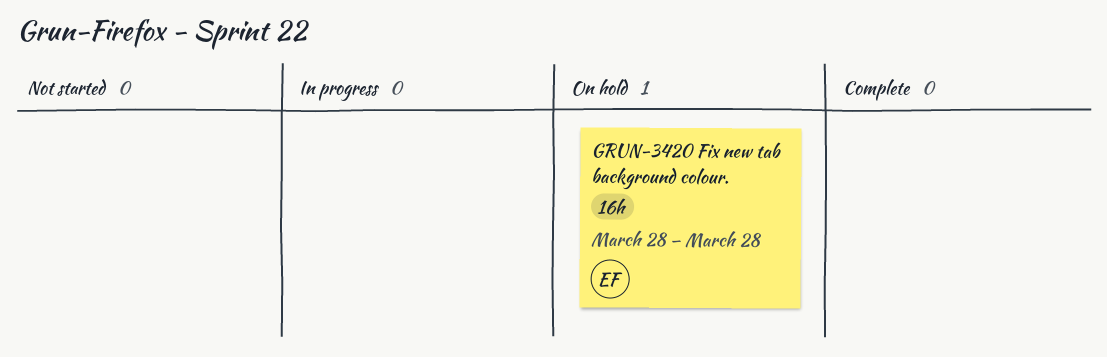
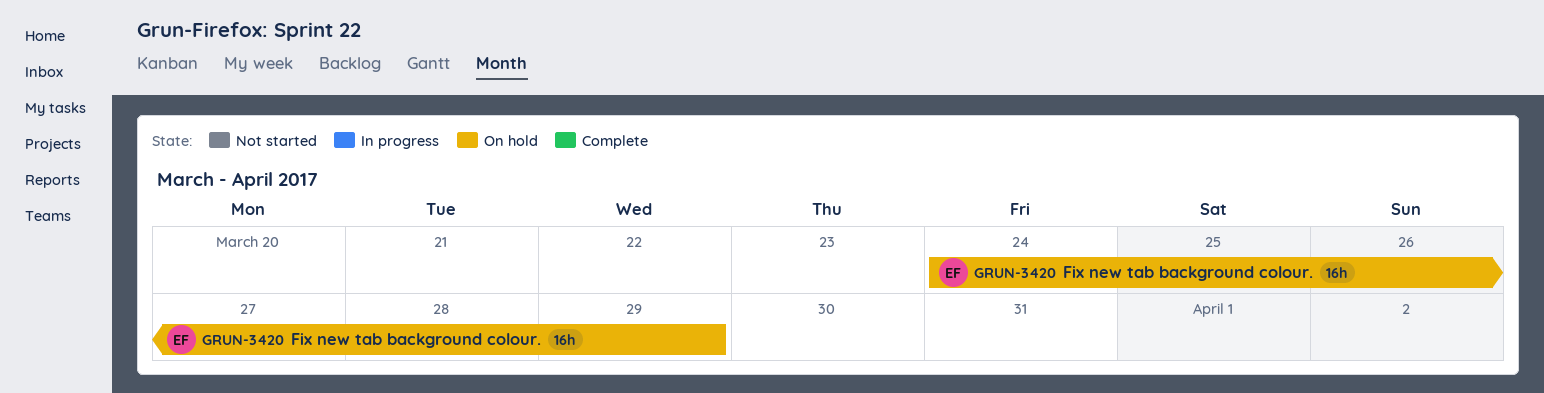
GRUN-3420, start: Mar 28 -> Mar 24
GRUN-3420, due: Mar 28 -> Mar 29

